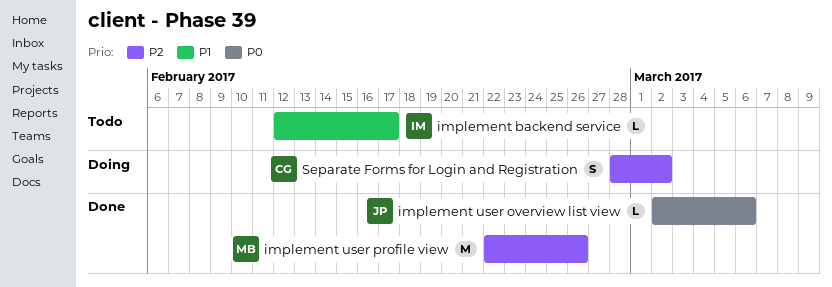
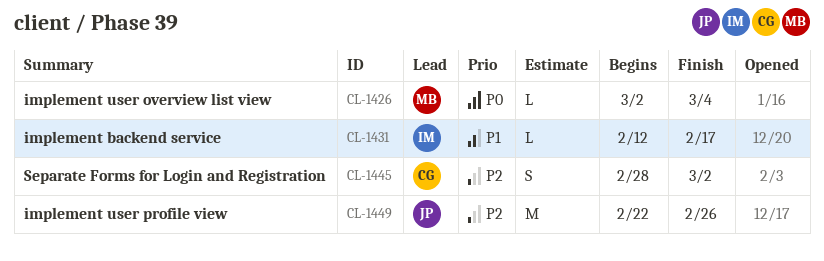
implement user overview list view, owner: JP -> MB
implement user overview list view, due: Mar 6 -> Mar 4
implement user profile view, owner: MB -> JP

